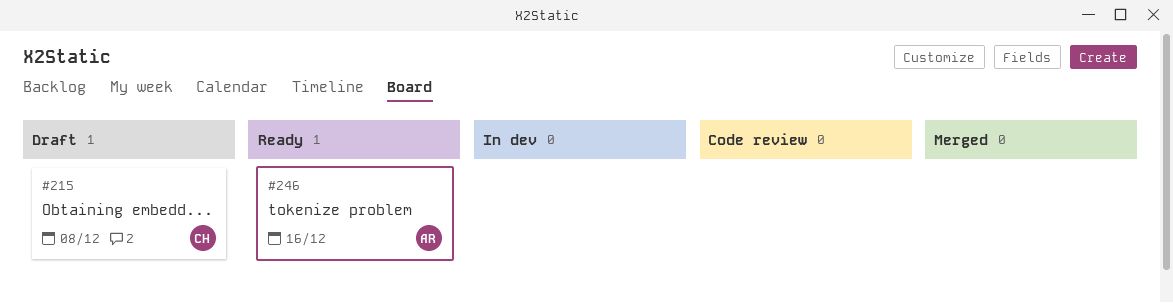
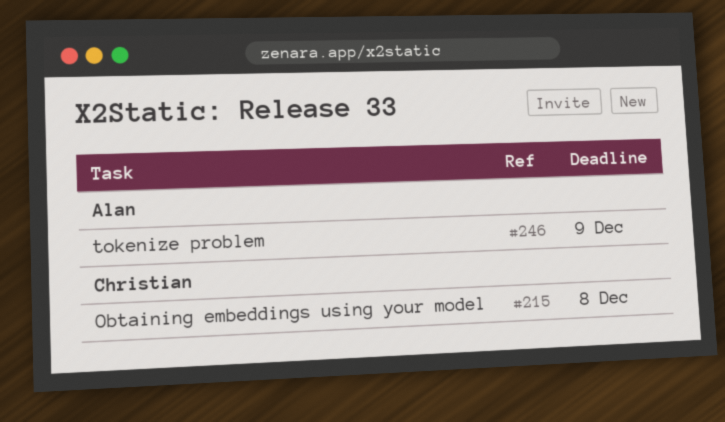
#246, due: Dec 16 -> Dec 9

